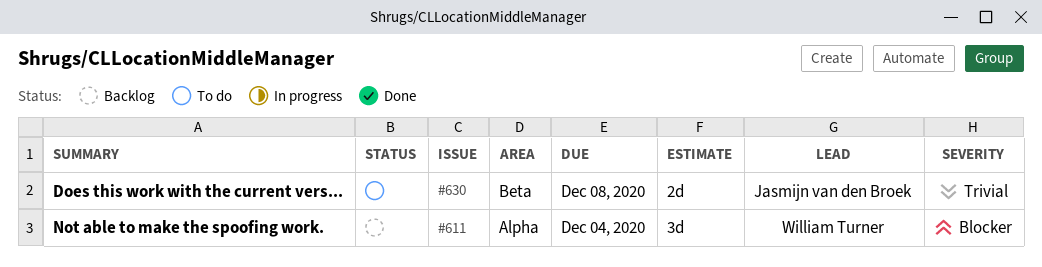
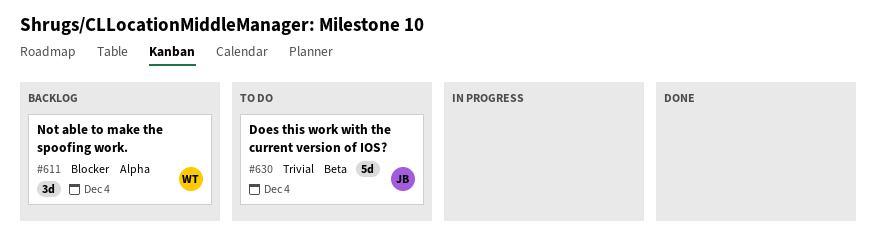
#630, estimate: 2d -> 5d
#630, due: Dec 8 -> Dec 4

